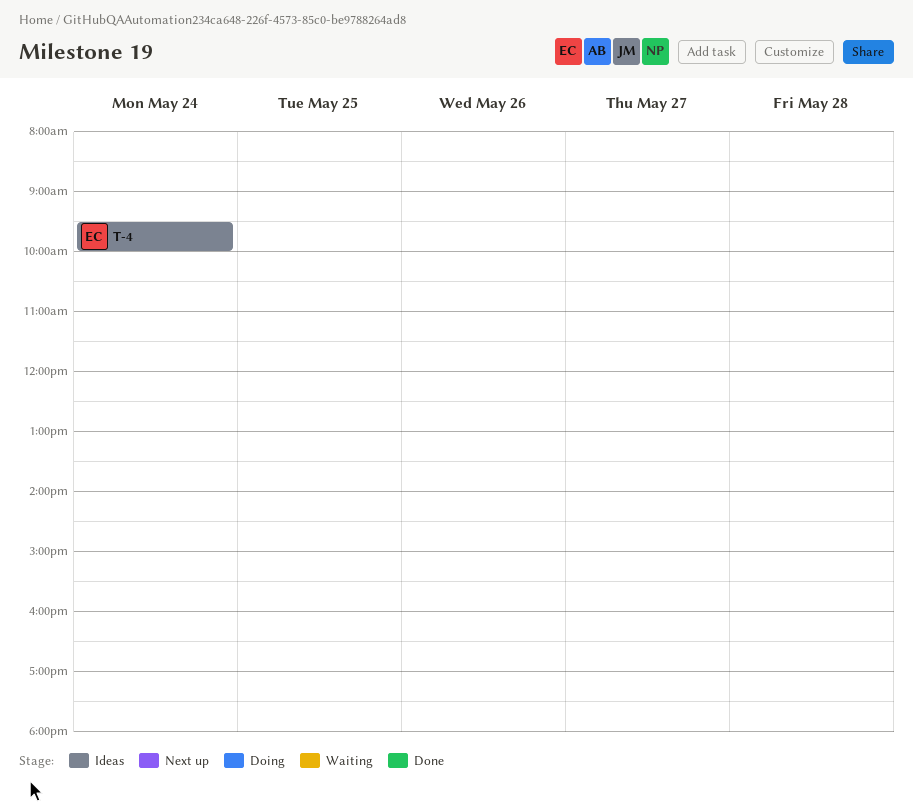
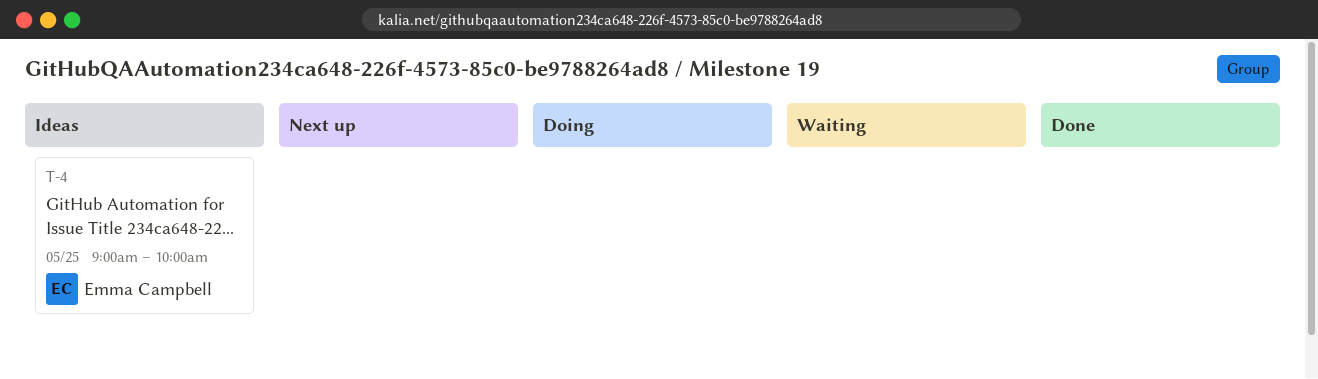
T-4, day: May 24 -> May 25
T-4, begins: 09:30 -> 09:00

